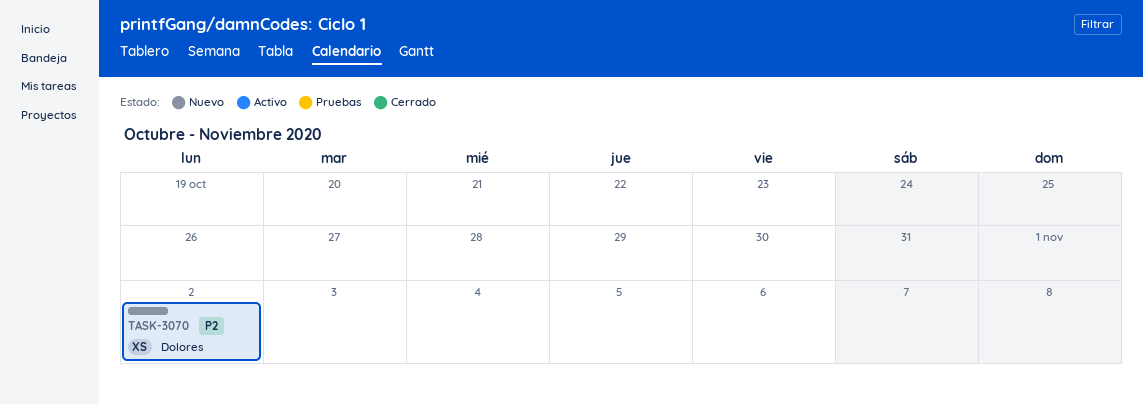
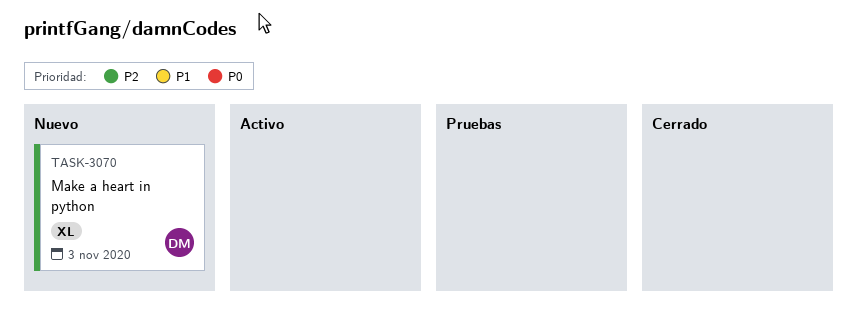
TASK-3070, estimate: XS -> XL
TASK-3070, due: Nov 2 -> Nov 3

